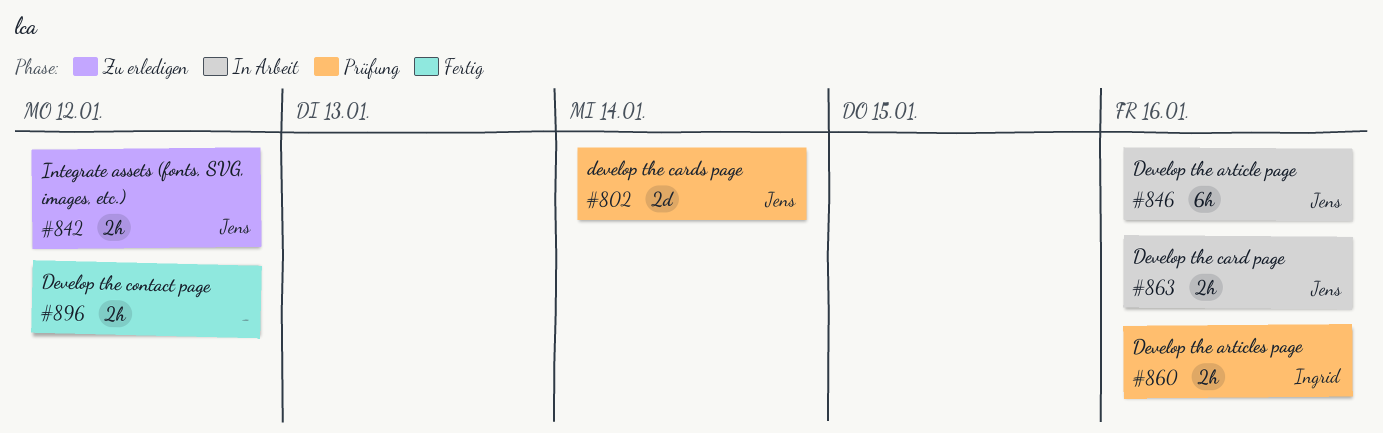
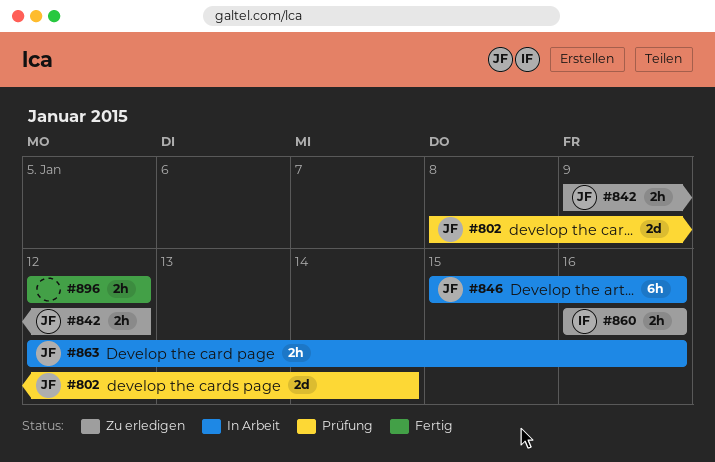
#860, status: Prüfung -> Zu erledigen

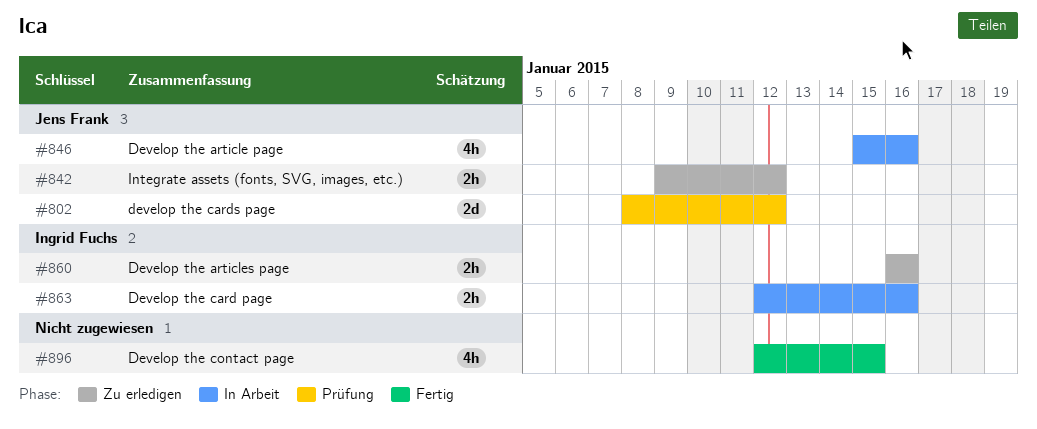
#802, due: Jan 14 -> Jan 12
#846, estimate: 6h -> 4h
#863, owner: Jens Frank -> Ingrid Fuchs
#896, estimate: 2h -> 4h
#896, due: Jan 12 -> Jan 15

